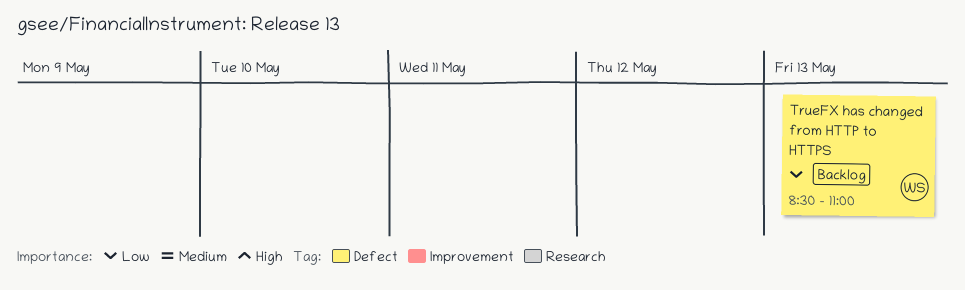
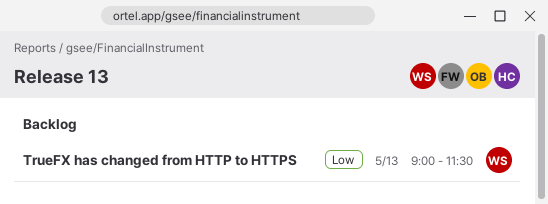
TrueFX has changed from HTTP to HTTPS, begins: 08:30 -> 09:00
TrueFX has changed from HTTP to HTTPS, ends: 11:00 -> 11:30

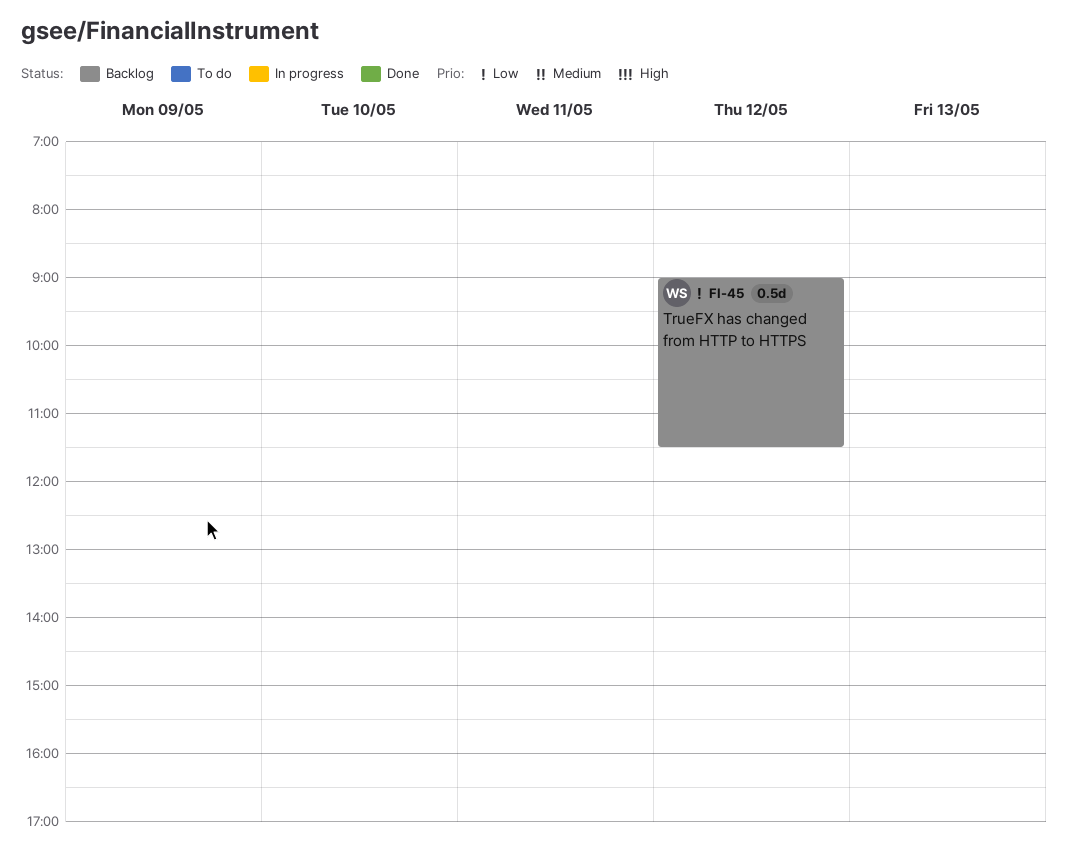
TrueFX has changed from HTTP to HTTPS, day: May 13 -> May 12

